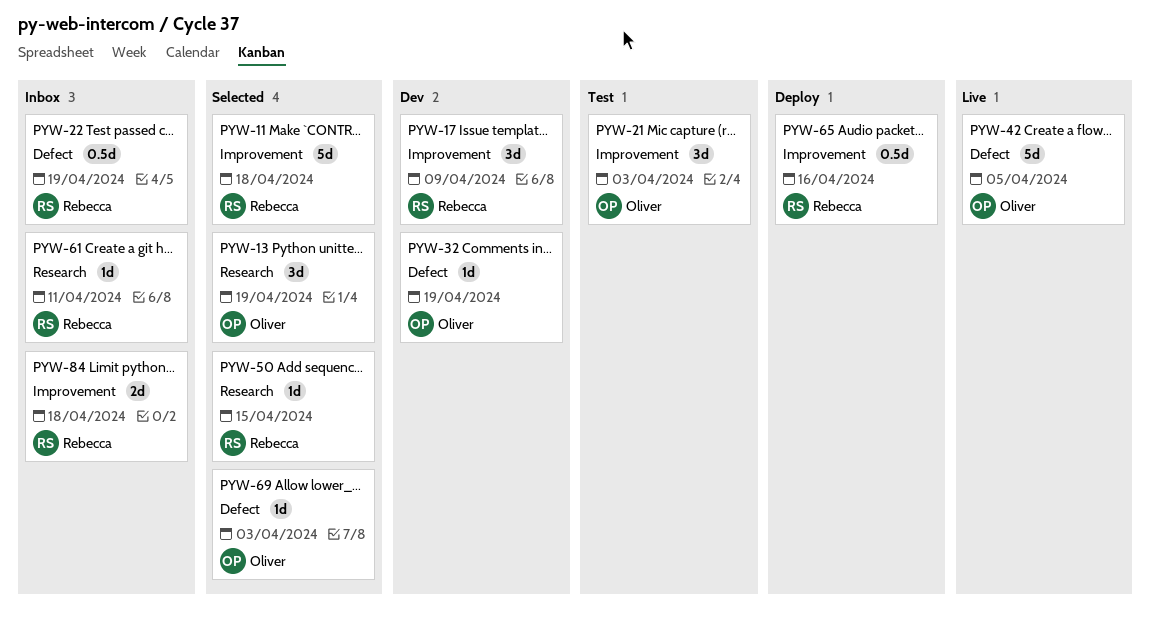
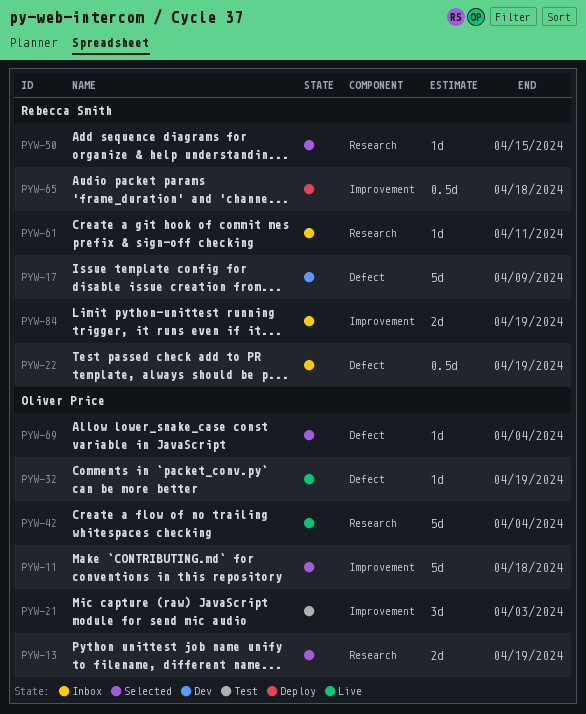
PYW-11, owner: Rebecca Smith -> Oliver Price
PYW-13, estimate: 3d -> 2d
PYW-17, label: Improvement -> Defect
PYW-17, estimate: 3d -> 5d
PYW-32, status: Dev -> Live
PYW-42, label: Defect -> Research
PYW-42, due: Apr 5 -> Apr 4
PYW-65, due: Apr 16 -> Apr 18
PYW-69, due: Apr 3 -> Apr 4
PYW-84, due: Apr 18 -> Apr 19

